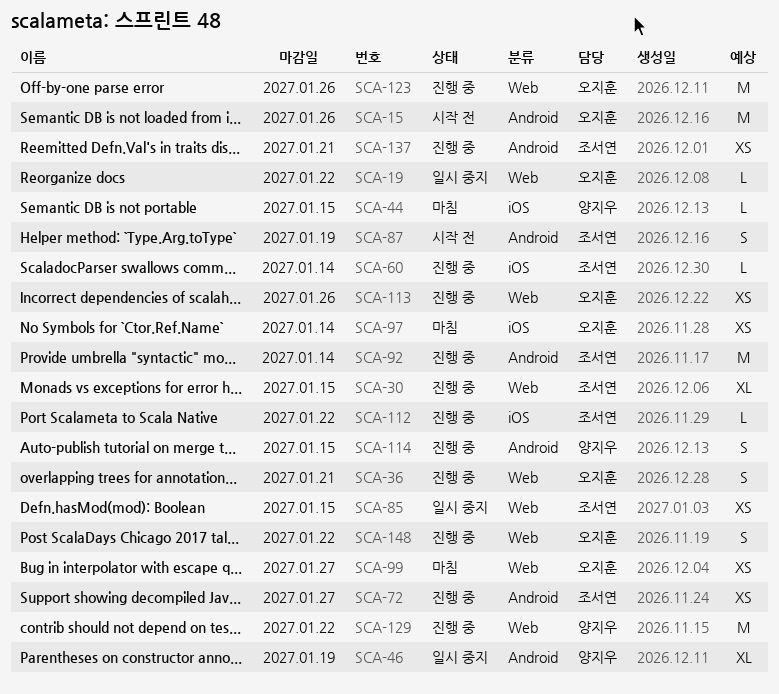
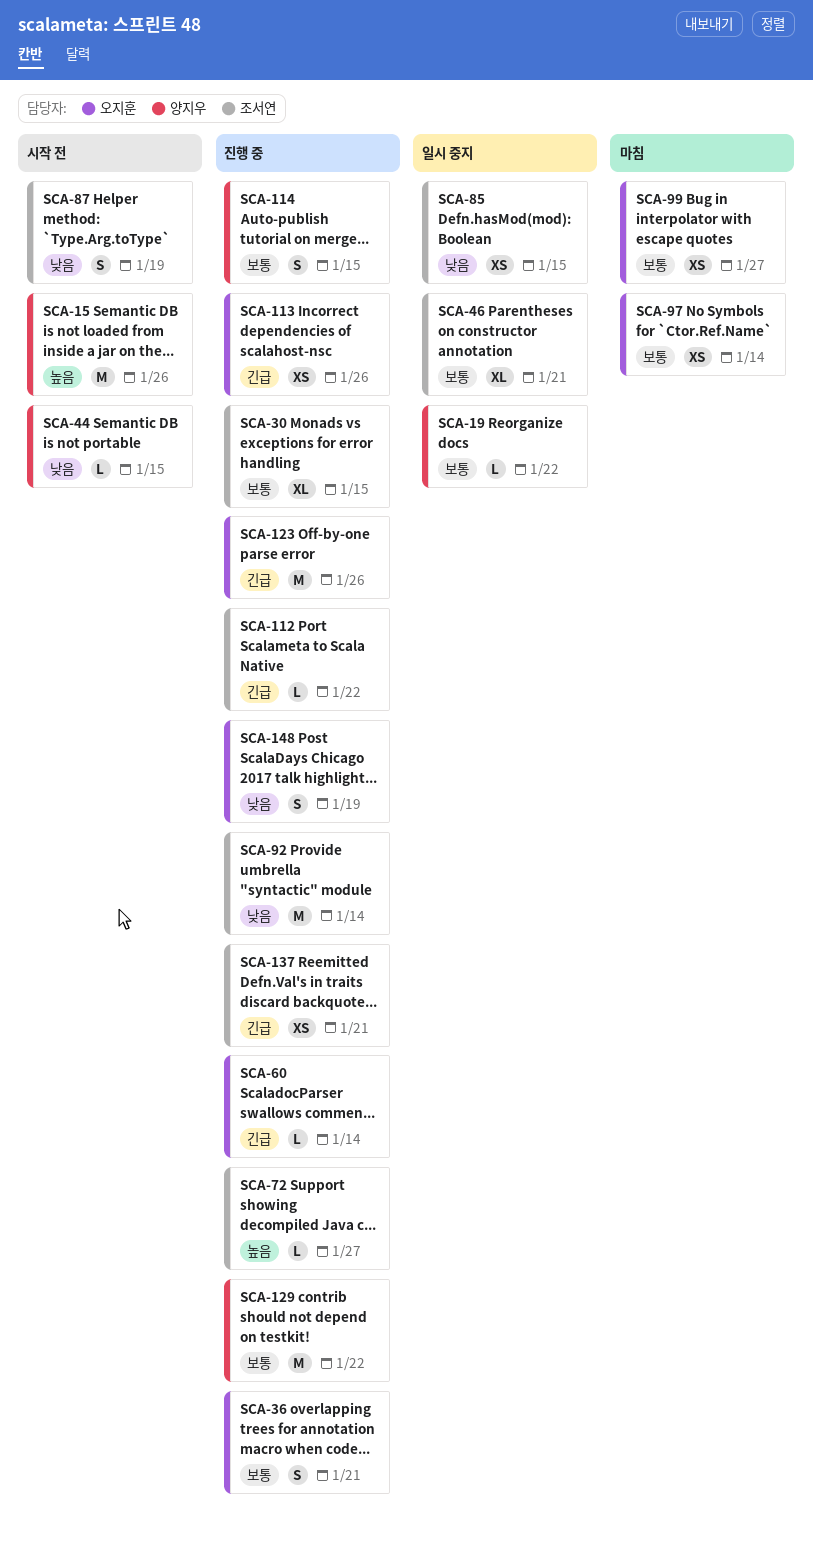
SCA-15, owner: 오지훈 -> 양지우
SCA-19, owner: 오지훈 -> 양지우
SCA-44, status: 마침 -> 시작 전
SCA-46, owner: 양지우 -> 조서연
SCA-46, due: Jan 19 -> Jan 21
SCA-60, owner: 조서연 -> 오지훈
SCA-72, estimate: XS -> L
SCA-148, due: Jan 22 -> Jan 19

